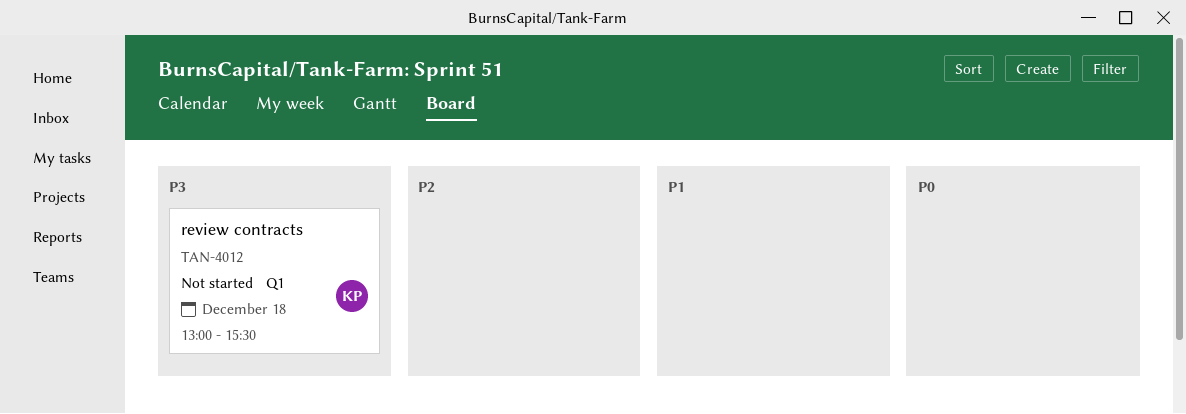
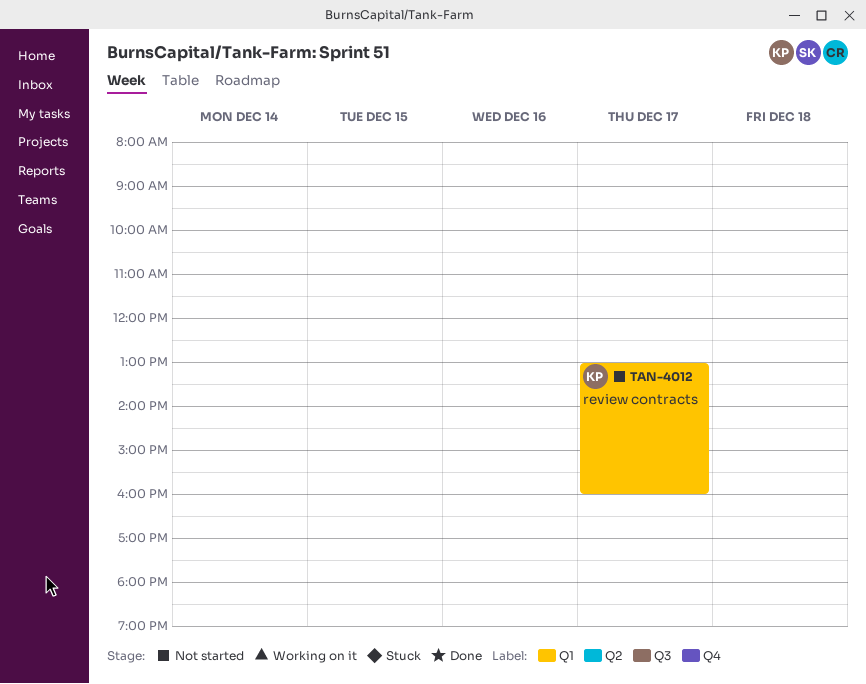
TAN-4012, day: Dec 18 -> Dec 17
TAN-4012, ends: 15:30 -> 16:00

